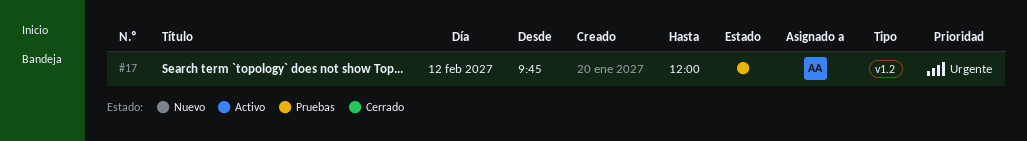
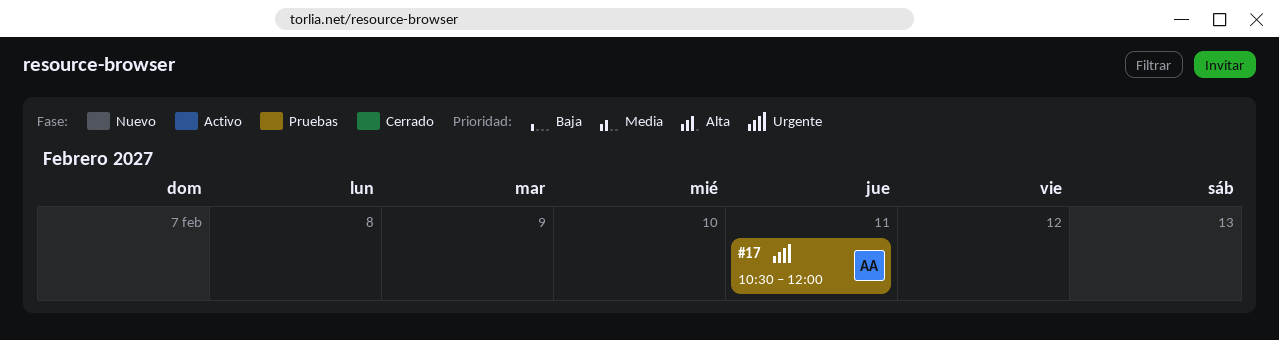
#17, day: Feb 12 -> Feb 11
#17, begins: 09:45 -> 10:30

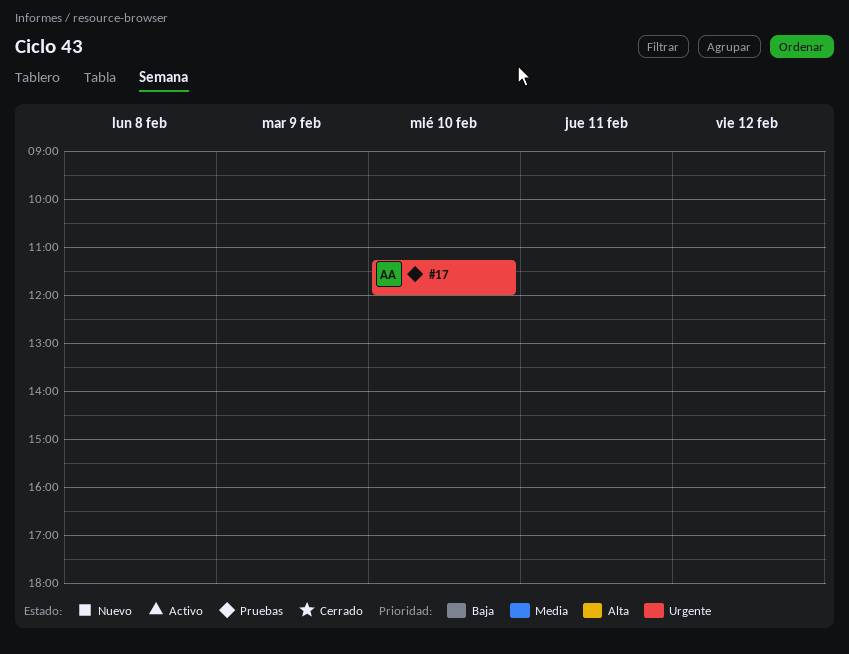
#17, day: Feb 11 -> Feb 10
#17, begins: 10:30 -> 11:15

